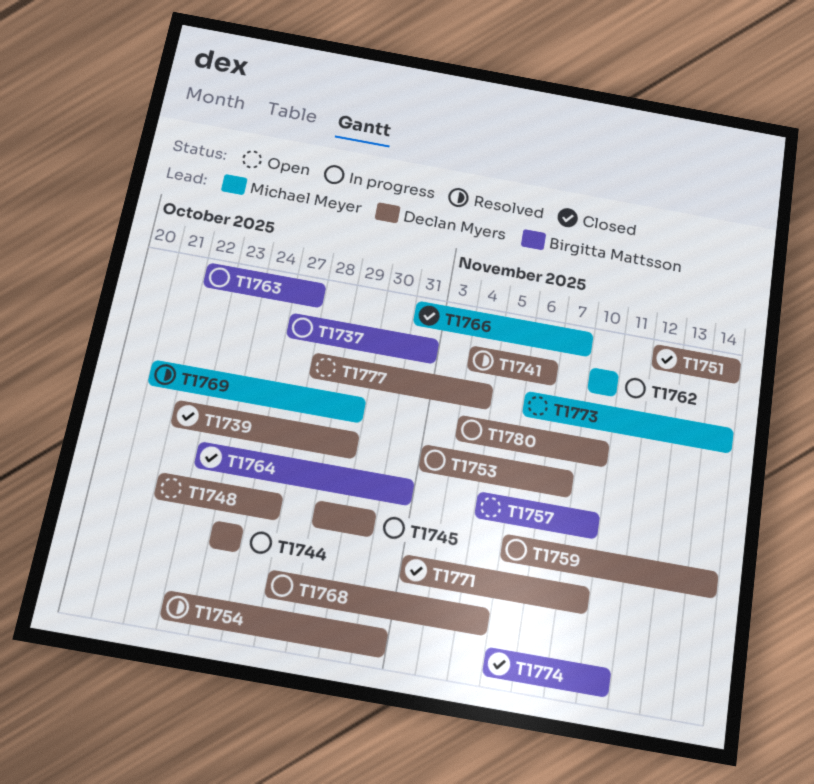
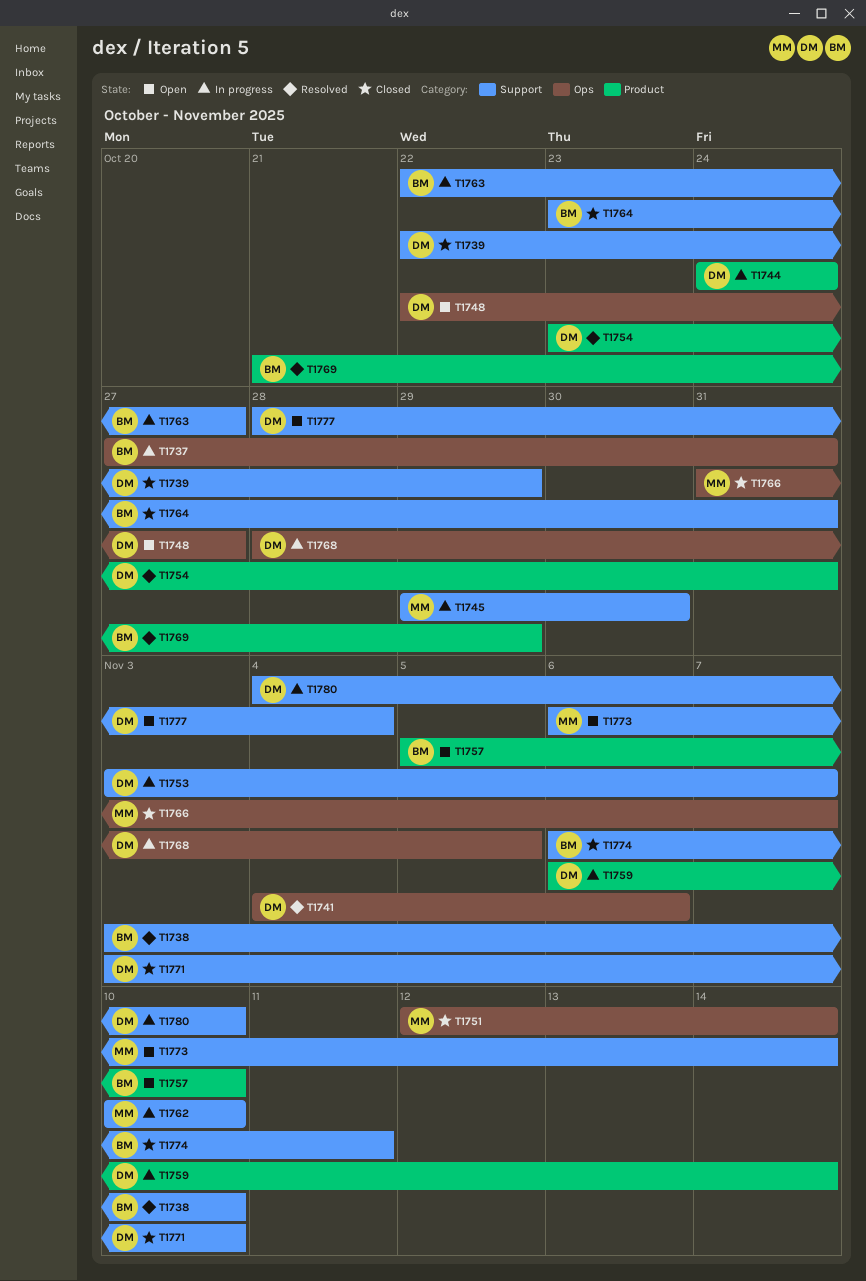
T1738: none -> present
T1745, owner: Declan Myers -> Michael Meyer
T1751, owner: Declan Myers -> Michael Meyer
T1769, owner: Michael Meyer -> Birgitta Mattsson

